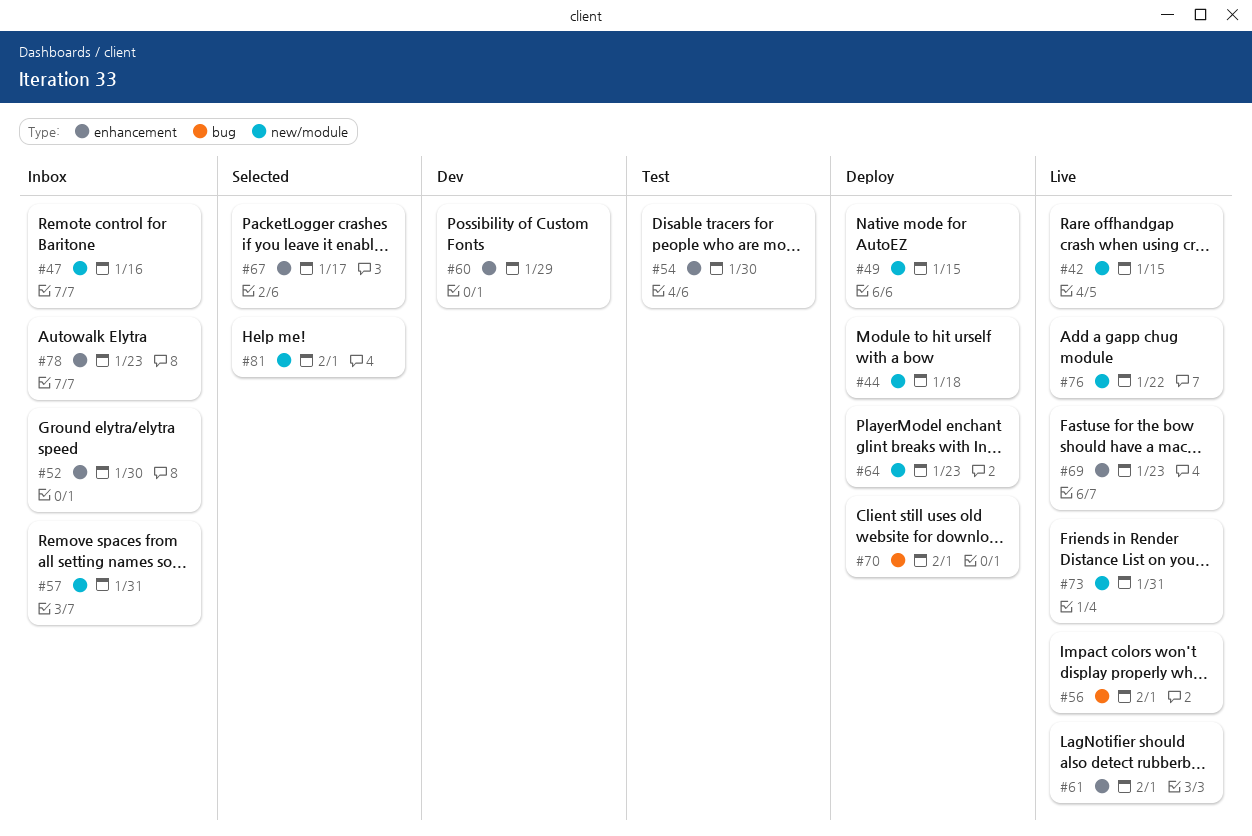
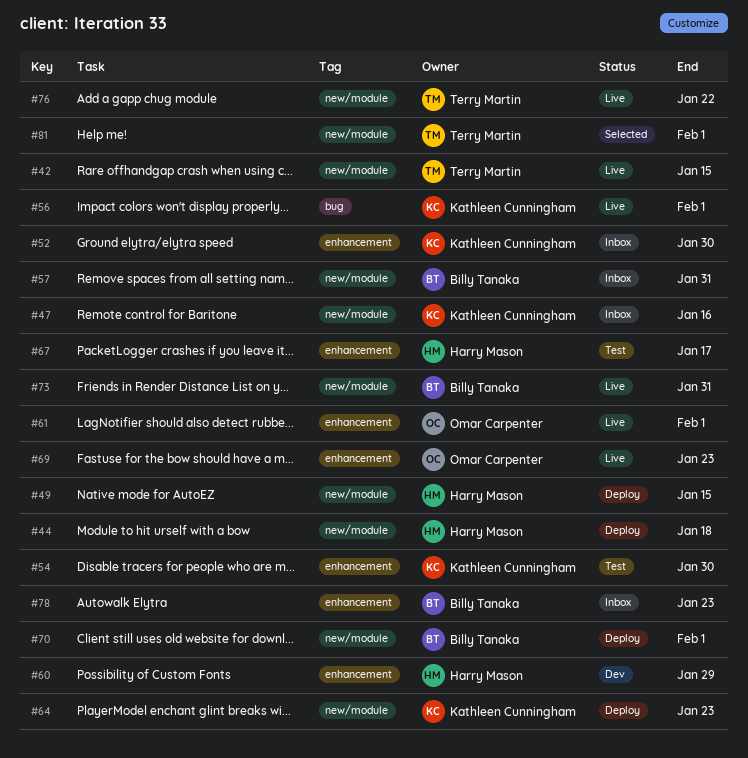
#67, status: Selected -> Test
#70, label: bug -> new/module

